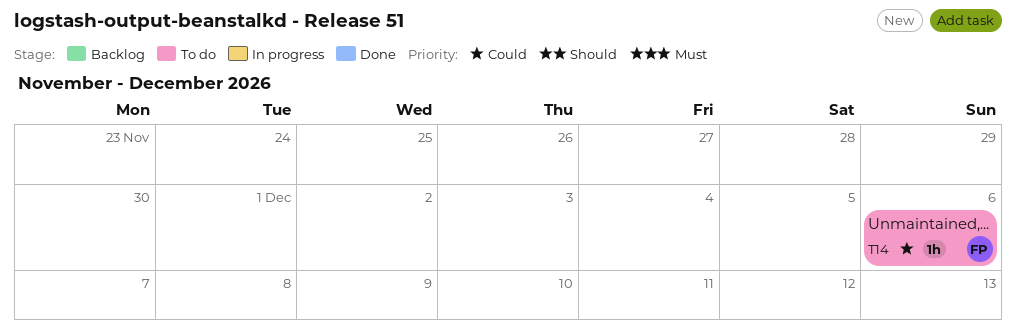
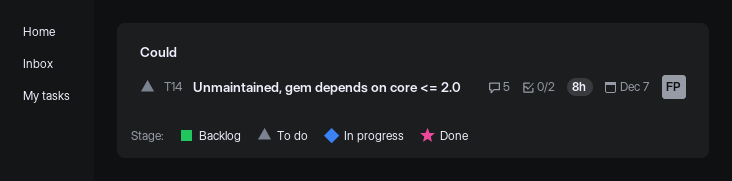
T14, estimate: 1h -> 8h
T14, due: Dec 6 -> Dec 7

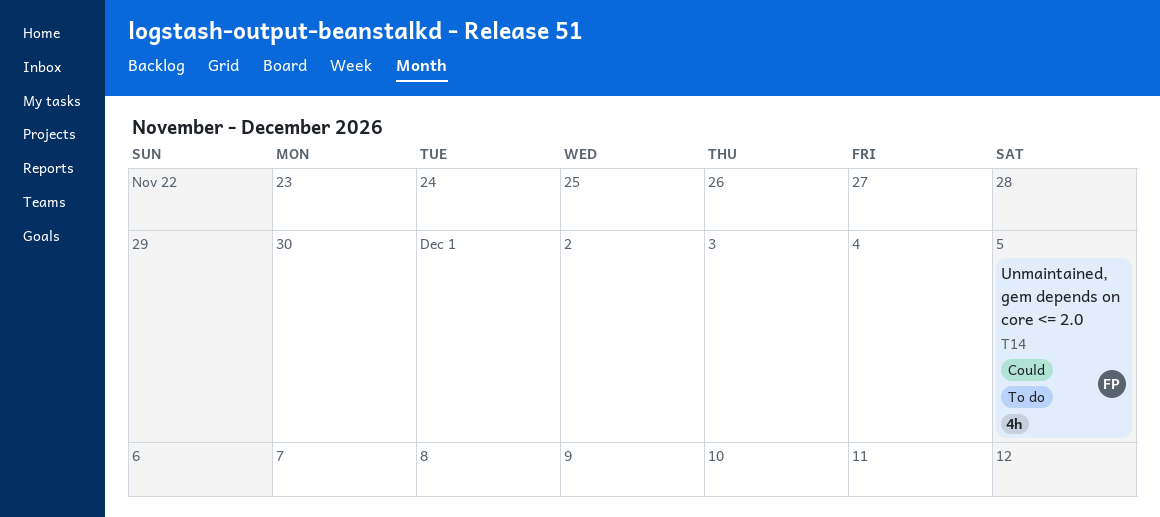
T14, estimate: 8h -> 4h
T14, due: Dec 7 -> Dec 5

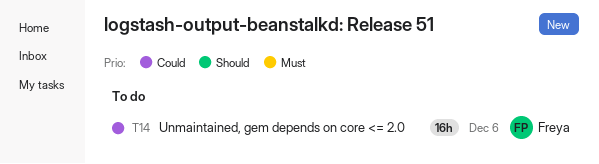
T14, estimate: 4h -> 16h
T14, due: Dec 5 -> Dec 6

